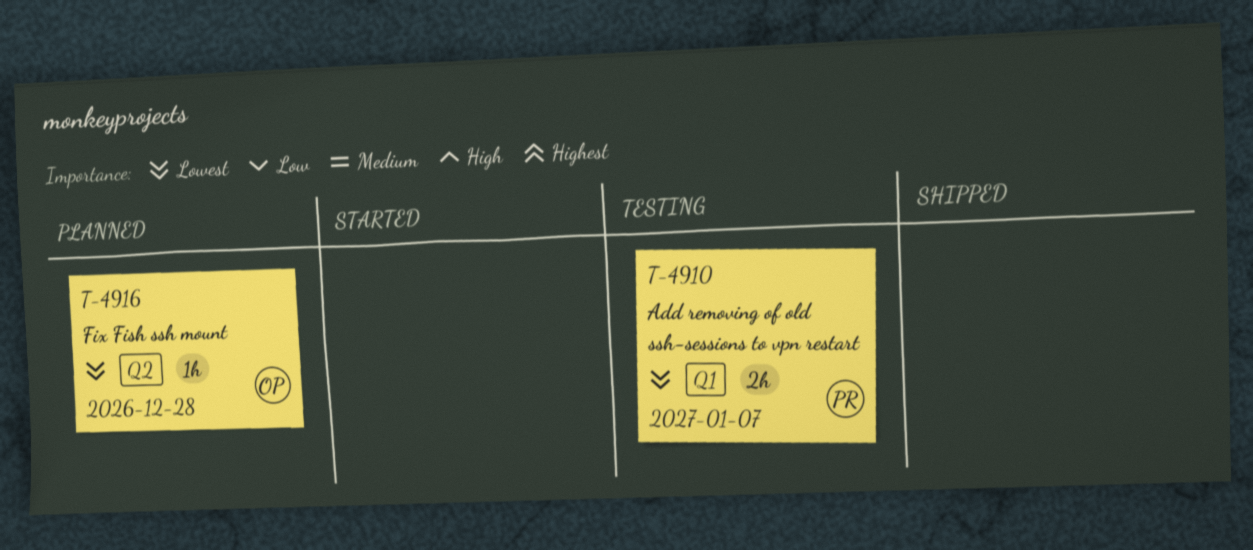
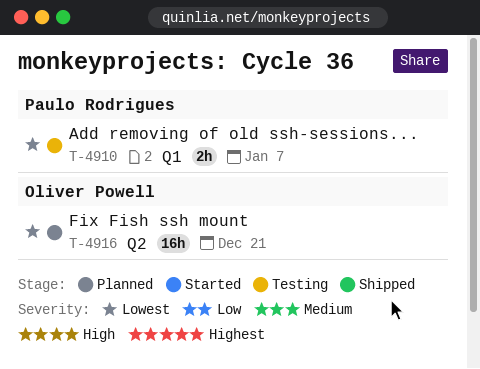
T-4916, estimate: 1h -> 16h
T-4916, due: Dec 28 -> Dec 21

